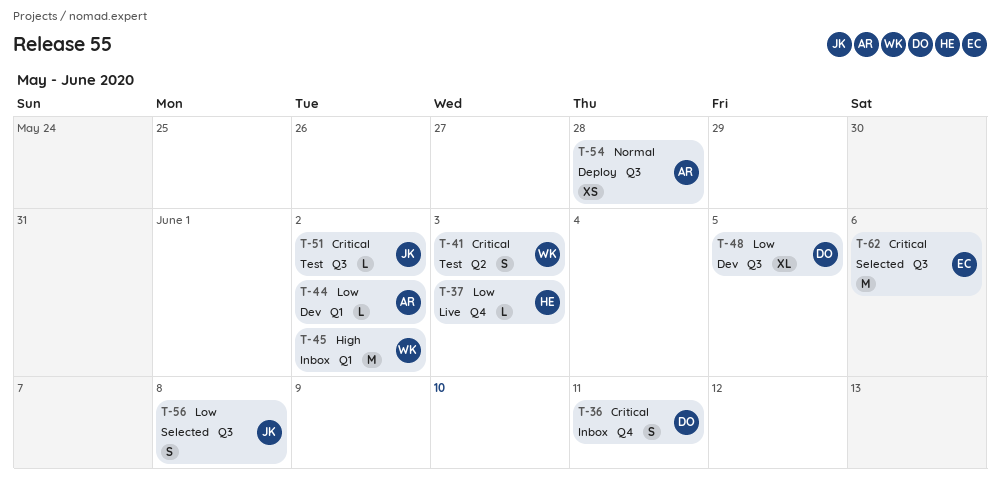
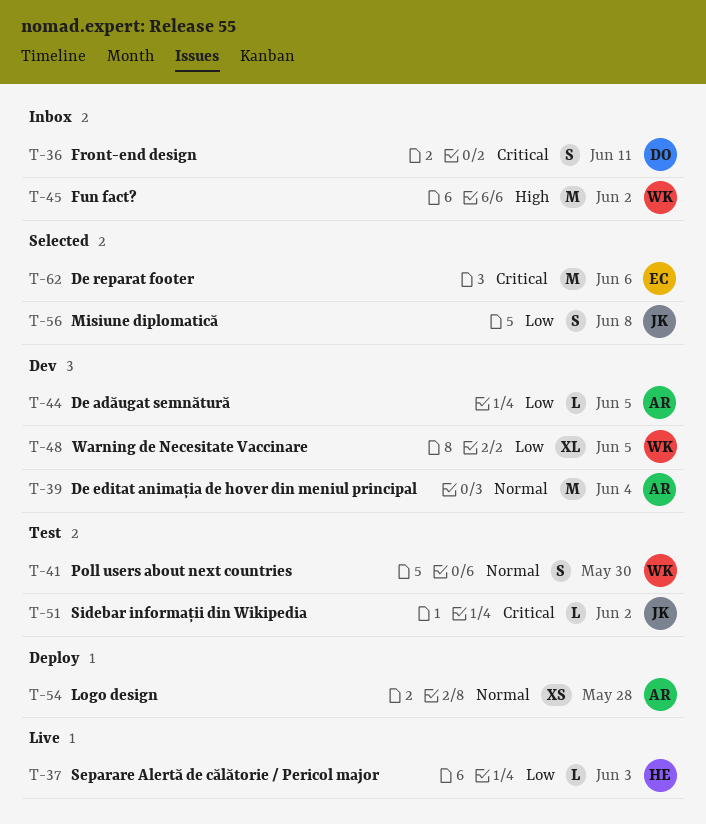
T-39: none -> present
T-41, priority: Critical -> Normal
T-41, due: Jun 3 -> May 30
T-44, due: Jun 2 -> Jun 5
T-48, owner: DO -> WK

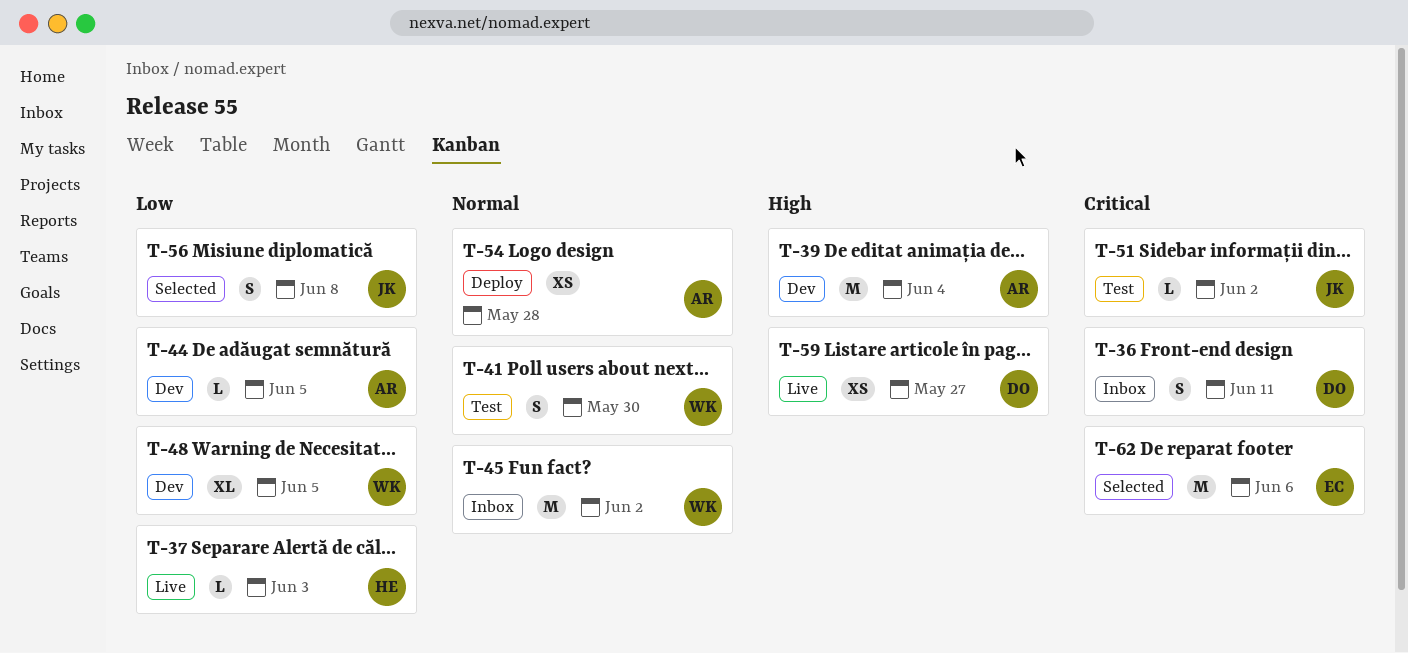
T-39, priority: Normal -> High
T-45, priority: High -> Normal
T-59: none -> present

